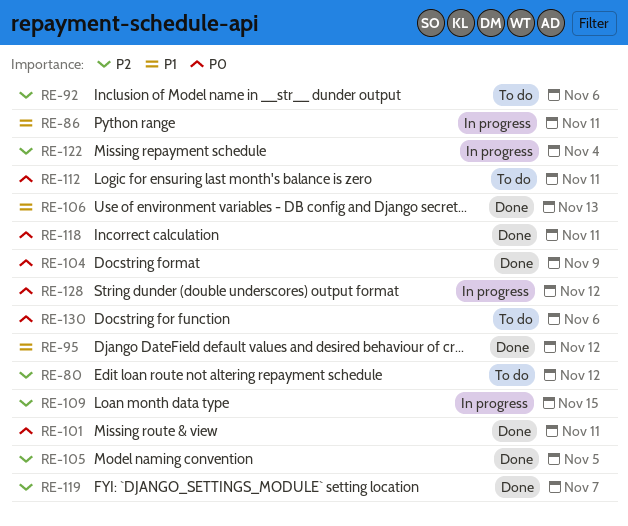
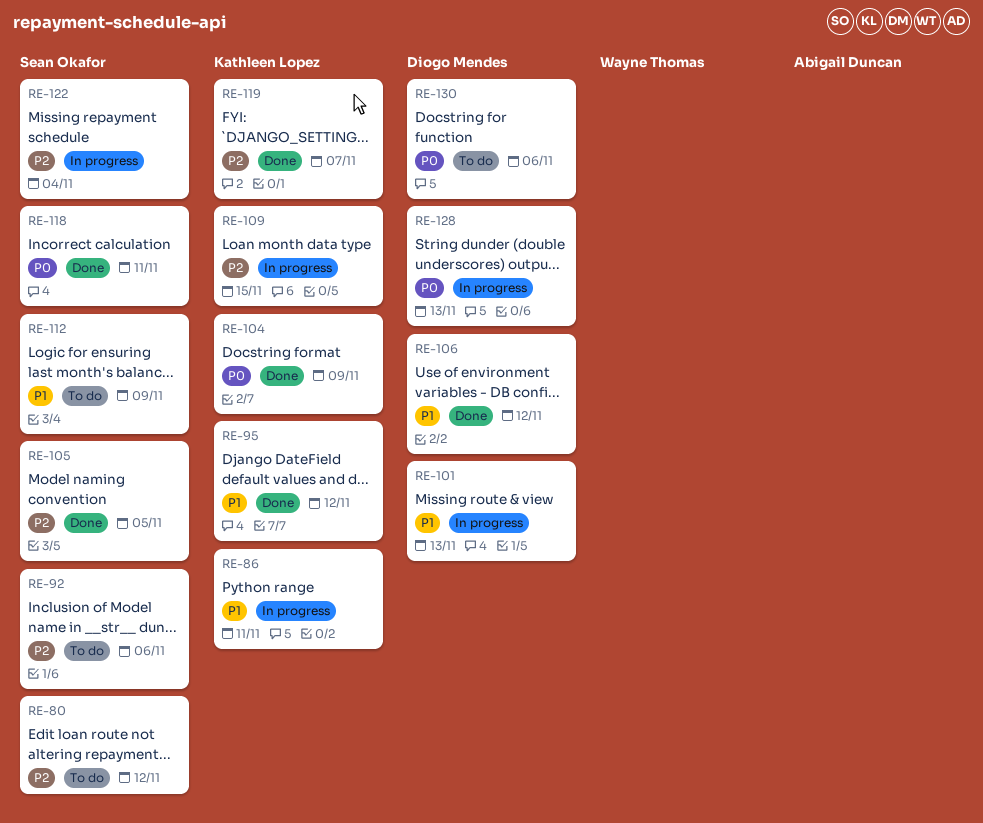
RE-101, status: Done -> In progress
RE-101, priority: P0 -> P1
RE-101, due: Nov 11 -> Nov 13
RE-106, due: Nov 13 -> Nov 12
RE-112, priority: P0 -> P1
RE-112, due: Nov 11 -> Nov 9
RE-128, due: Nov 12 -> Nov 13

